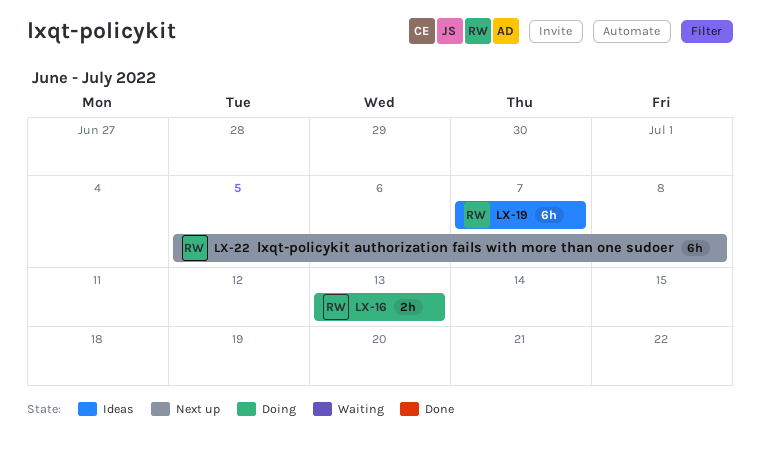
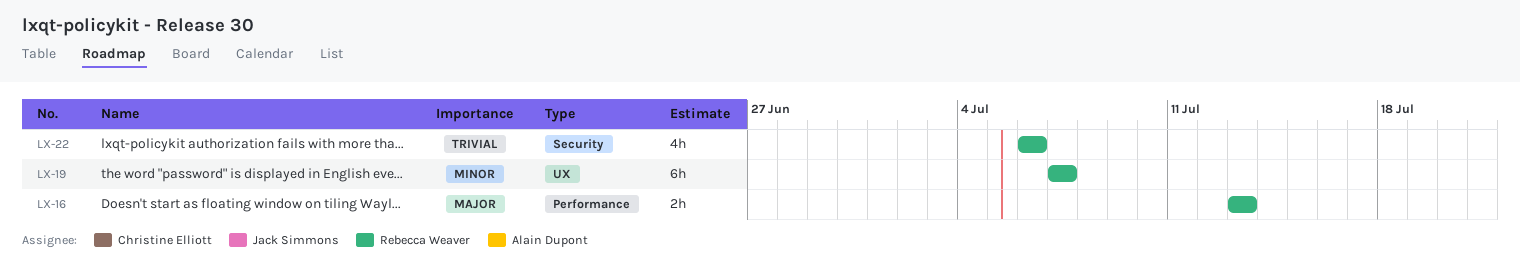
LX-22, estimate: 6h -> 4h
LX-22, start: Jul 5 -> Jul 6
LX-22, due: Jul 8 -> Jul 6

